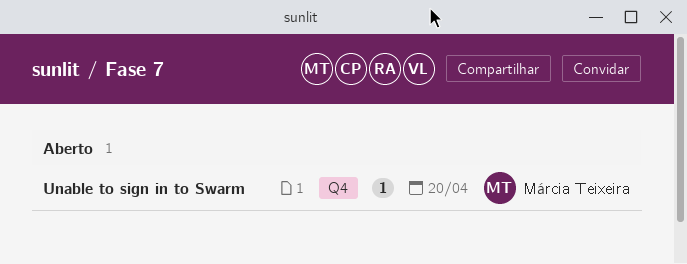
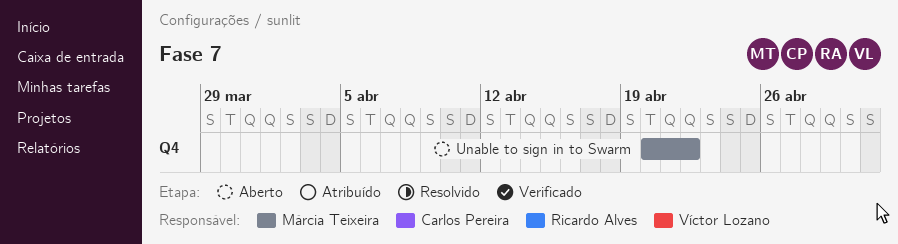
Unable to sign in to Swarm, due: Apr 20 -> Apr 22

